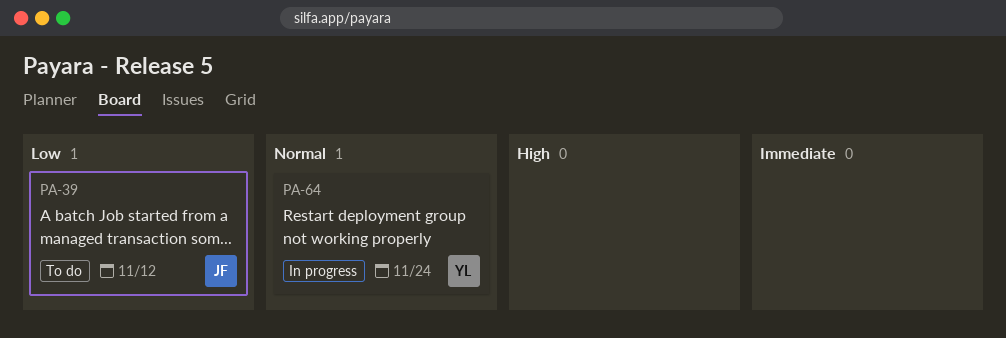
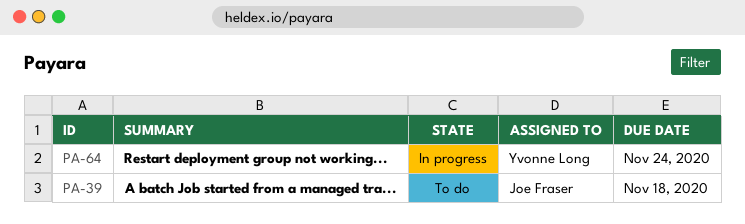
PA-39, due: Nov 12 -> Nov 18

